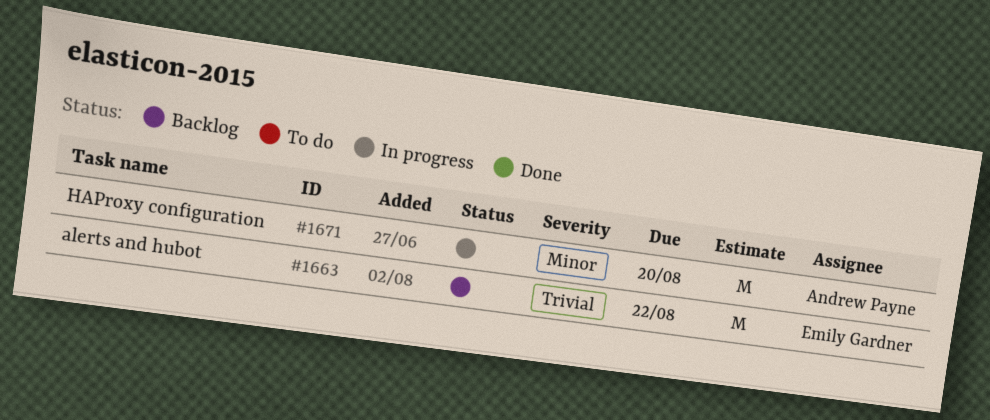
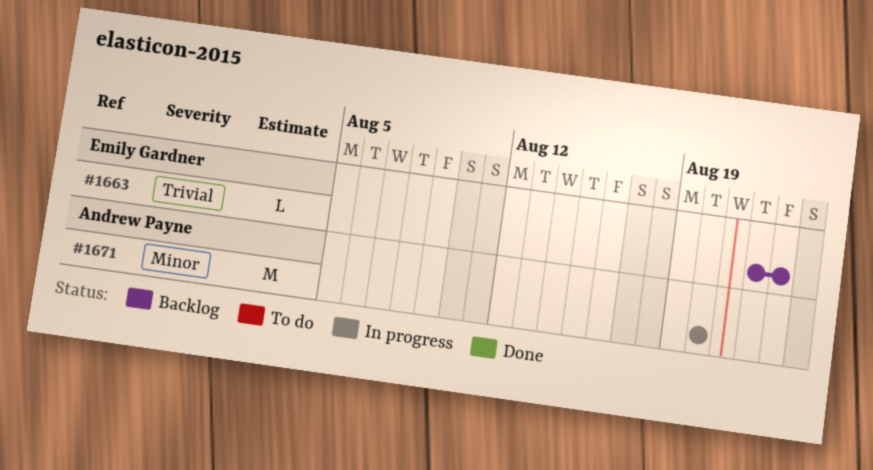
#1663, estimate: M -> L
#1663, due: Aug 22 -> Aug 23

